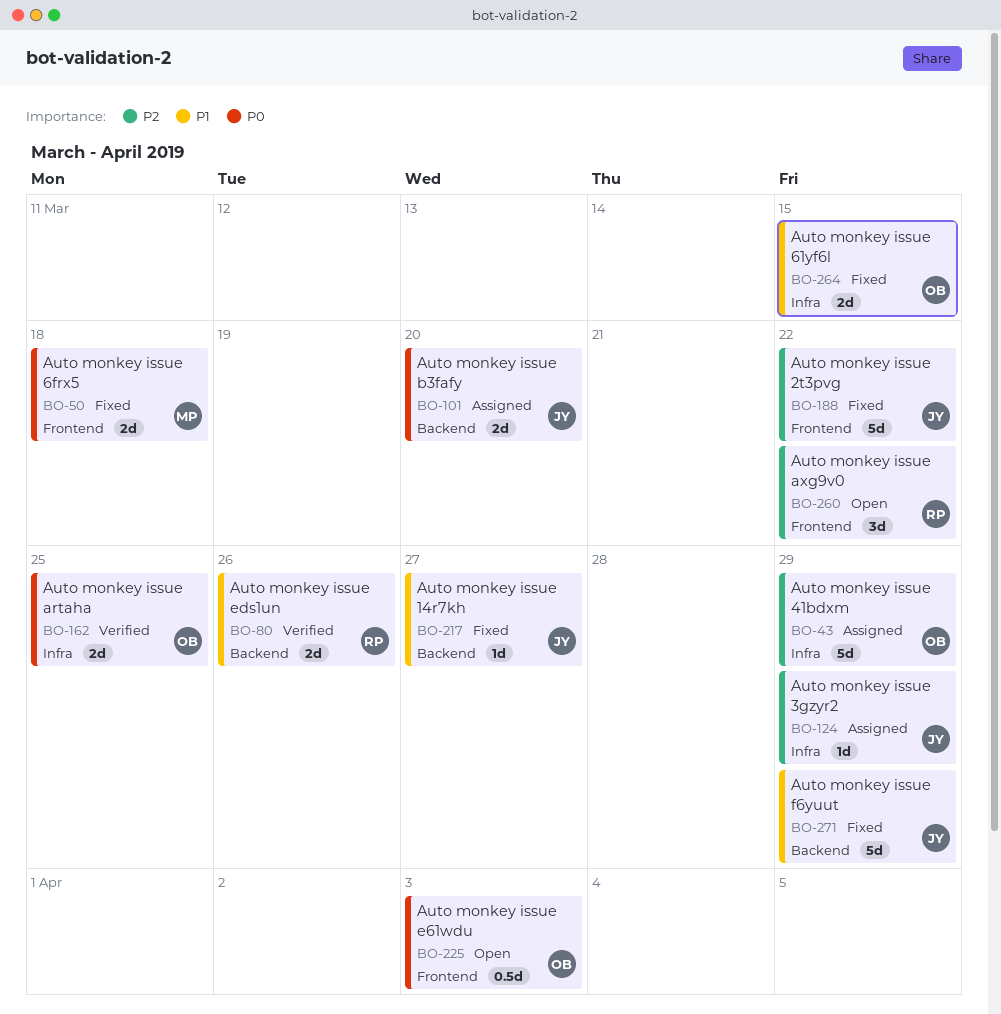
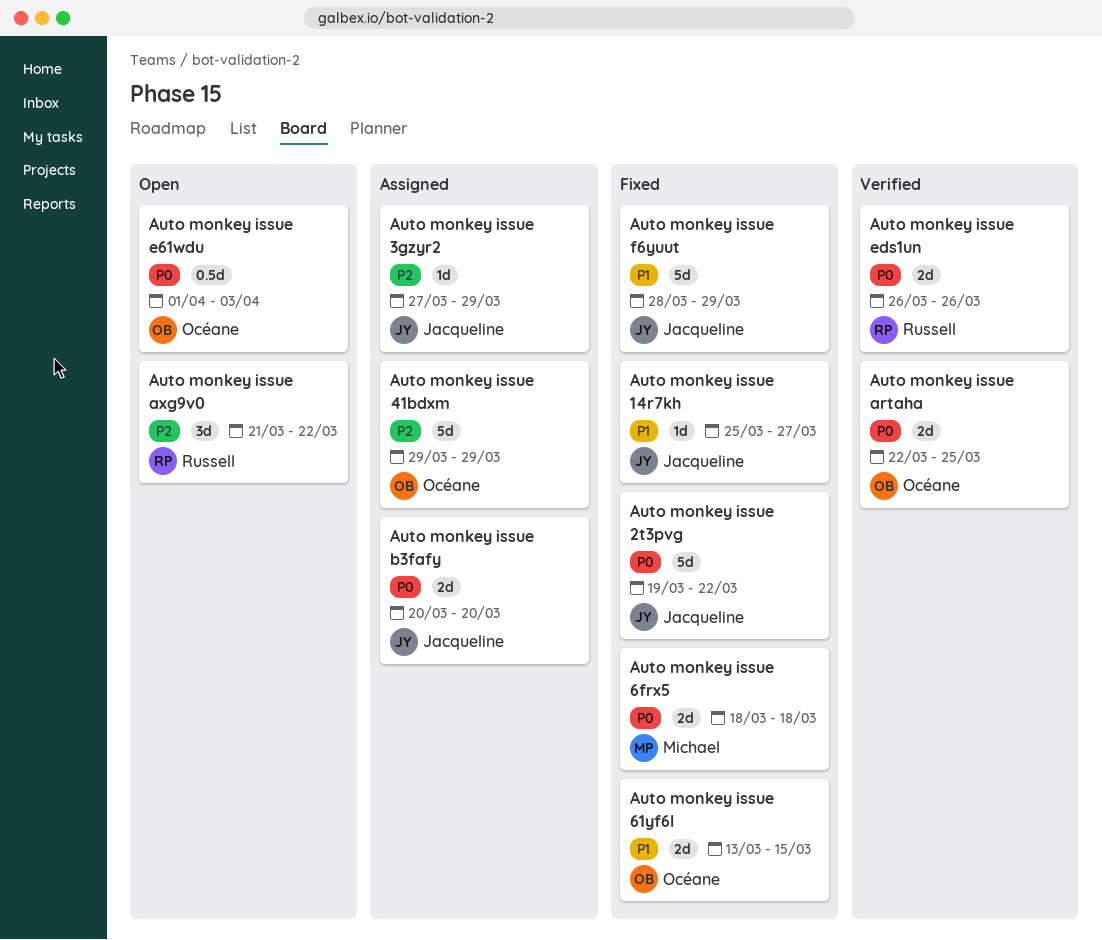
Auto monkey issue 2t3pvg, priority: P2 -> P0
Auto monkey issue eds1un, priority: P1 -> P0

